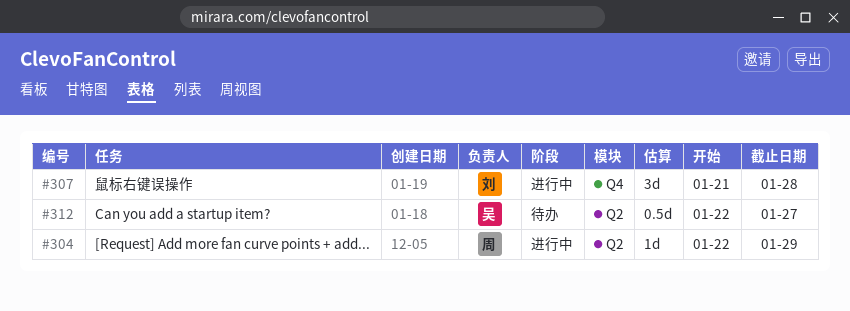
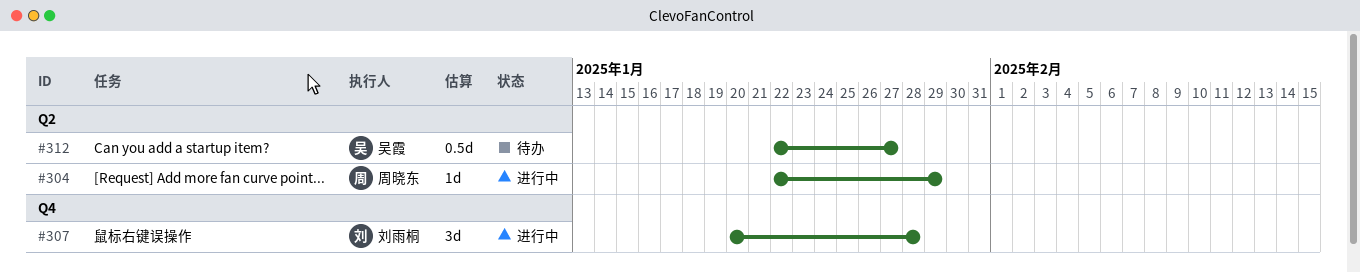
#307, start: Jan 21 -> Jan 20

